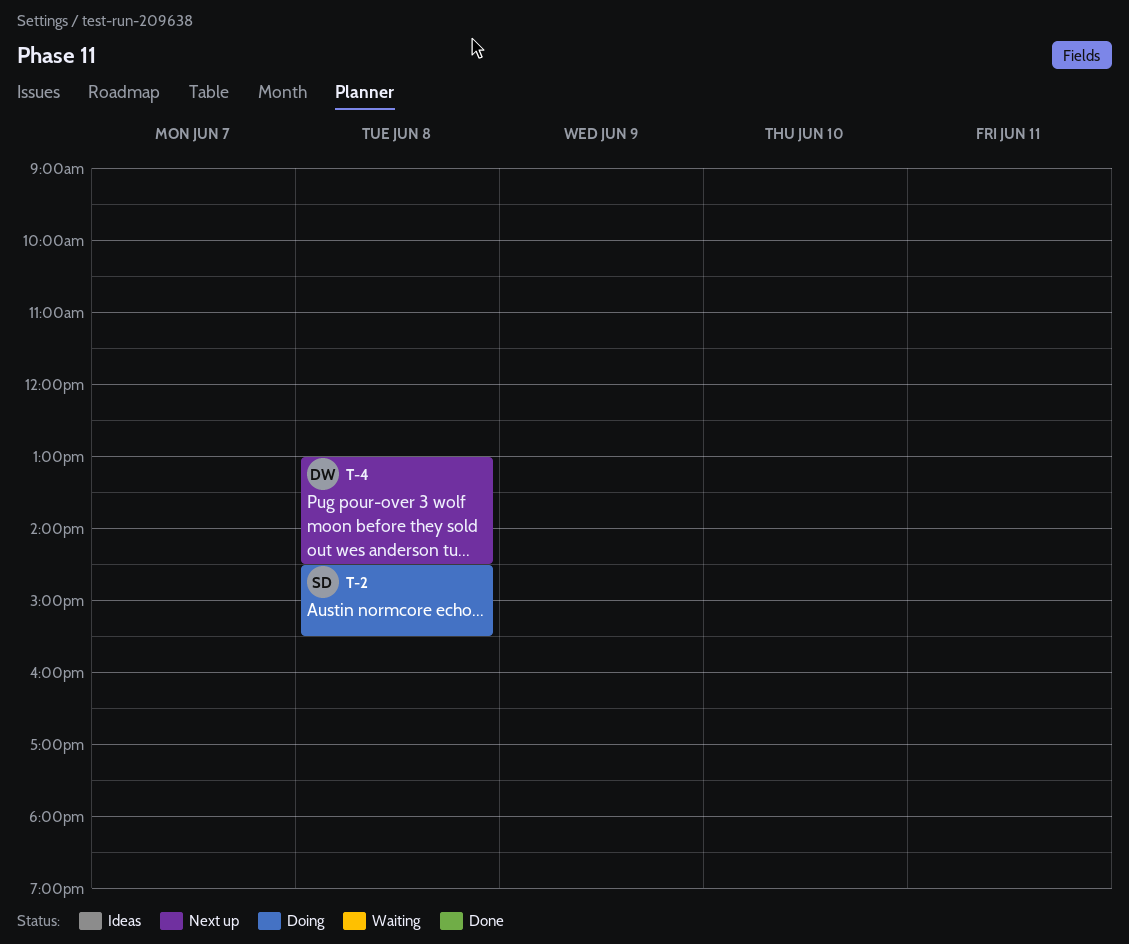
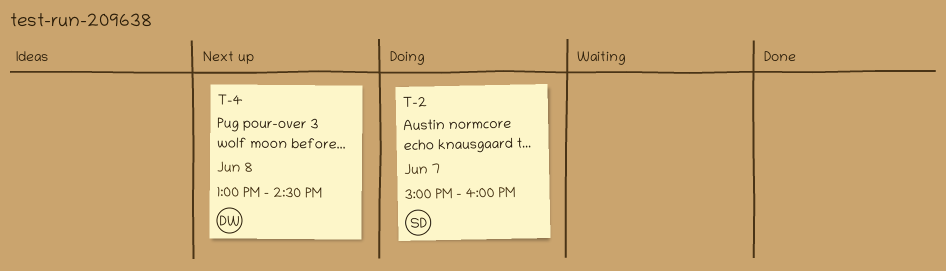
T-2, day: Jun 8 -> Jun 7
T-2, begins: 14:30 -> 15:00
T-2, ends: 15:30 -> 16:00

